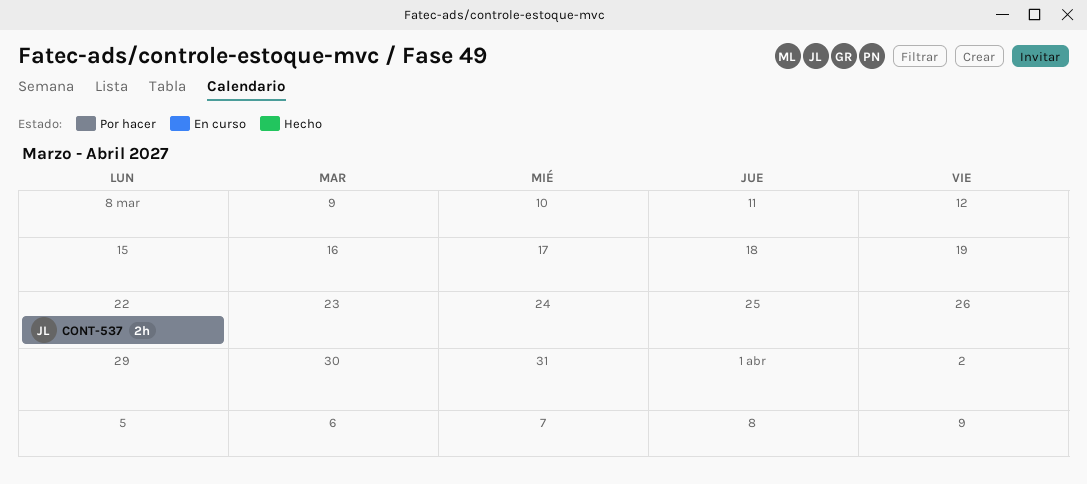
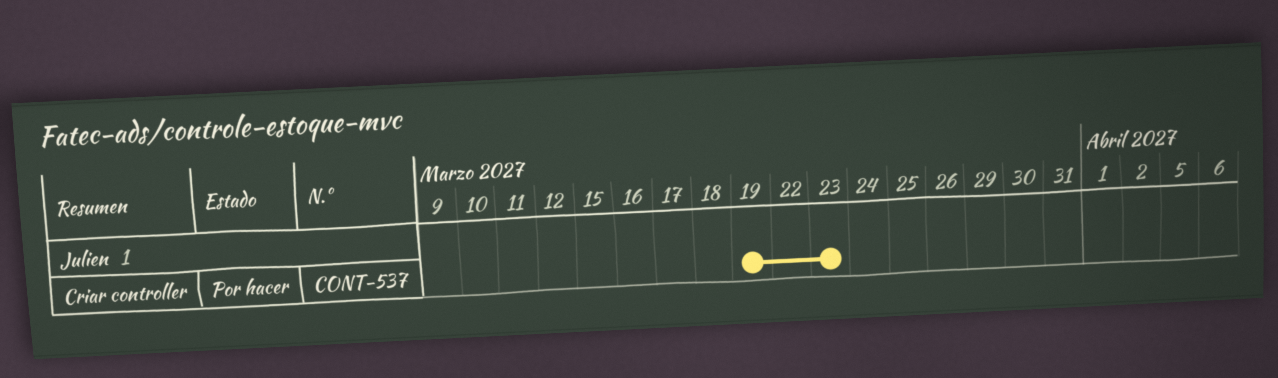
CONT-537, start: Mar 22 -> Mar 19
CONT-537, due: Mar 22 -> Mar 23

